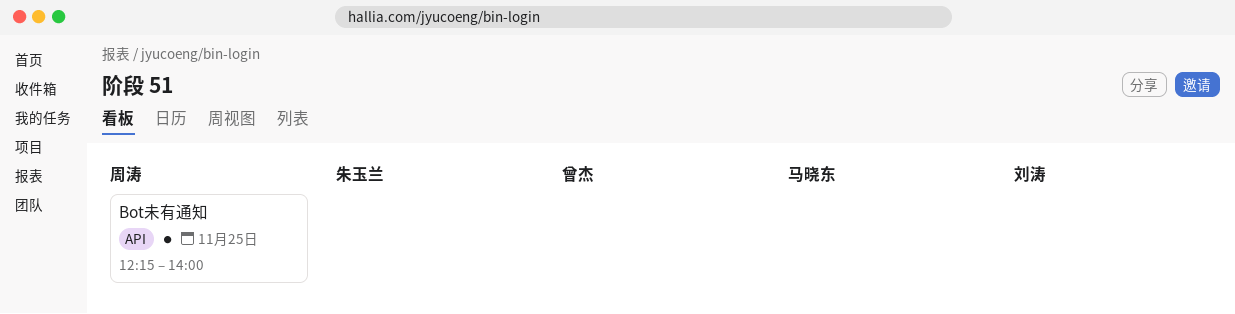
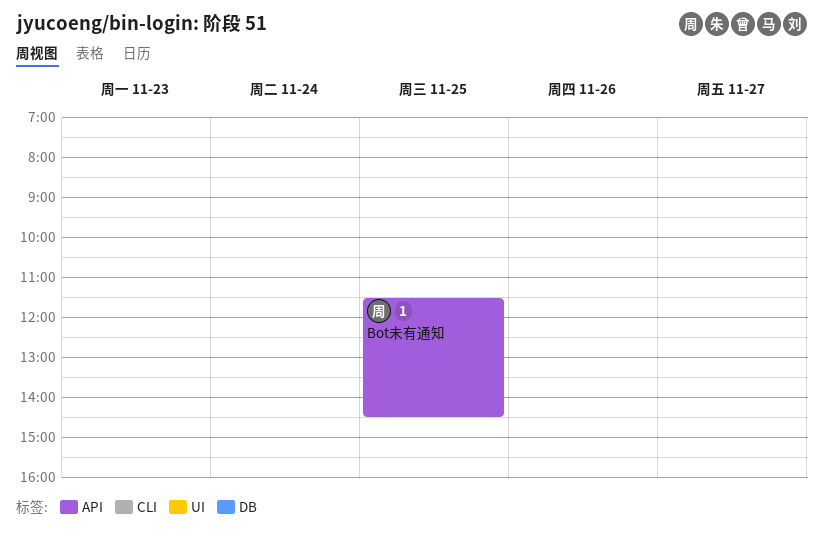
Bot未有通知, begins: 12:15 -> 11:30
Bot未有通知, ends: 14:00 -> 14:30

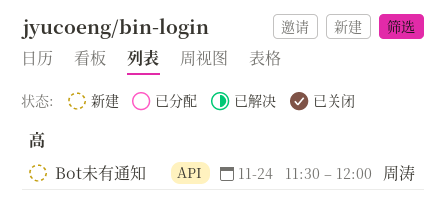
Bot未有通知, day: Nov 25 -> Nov 24
Bot未有通知, ends: 14:30 -> 12:00

